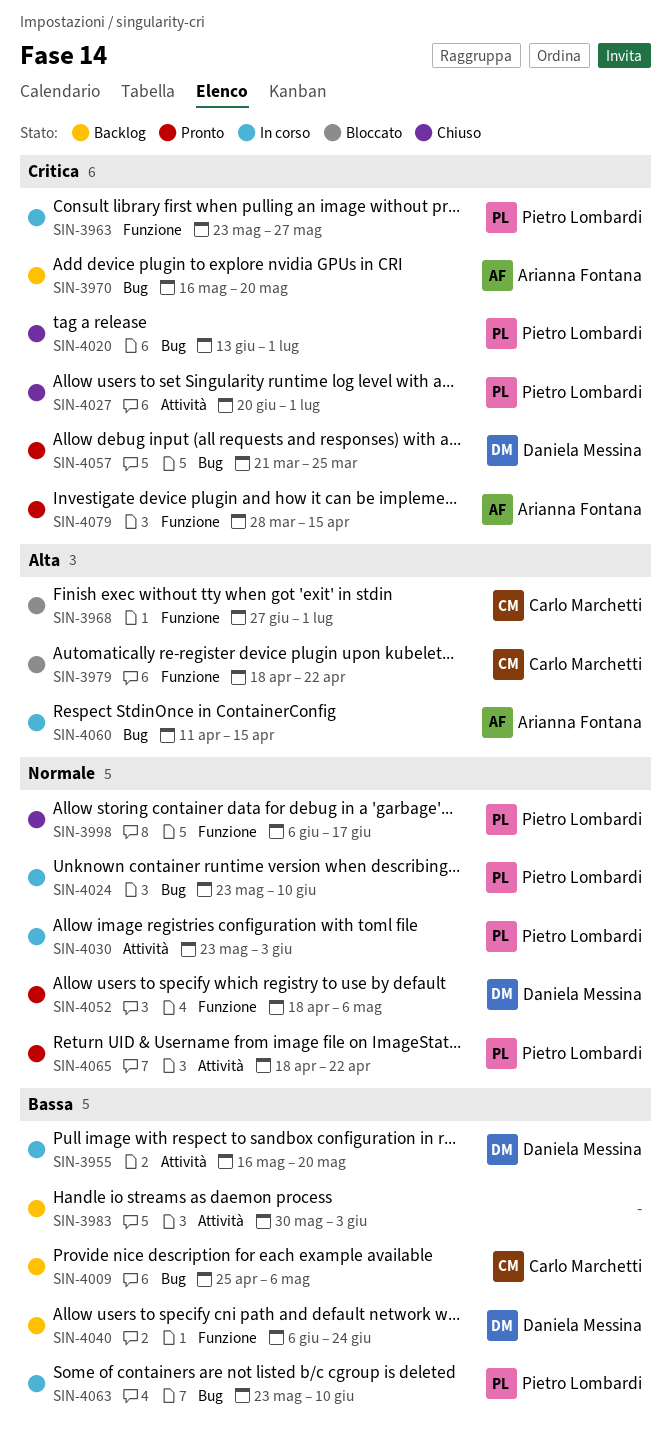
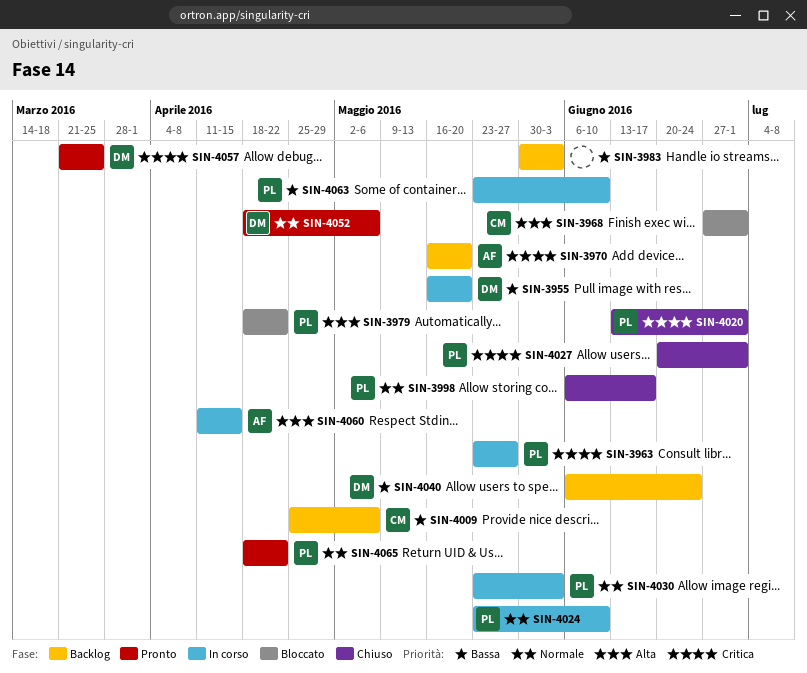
SIN-3979, owner: Carlo Marchetti -> Pietro Lombardi
SIN-4079: present -> none

